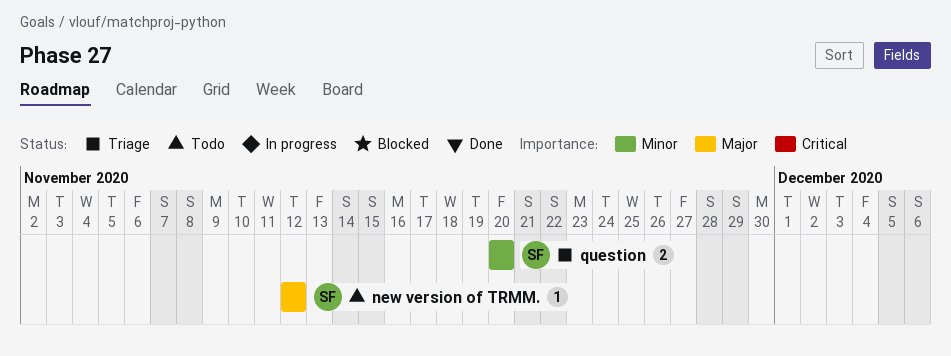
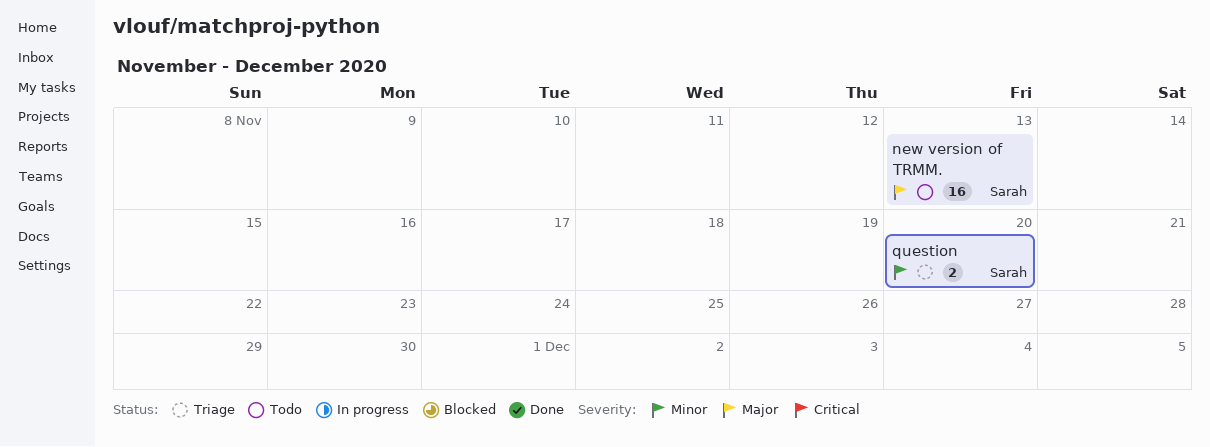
new version of TRMM., estimate: 1 -> 16
new version of TRMM., due: Nov 12 -> Nov 13

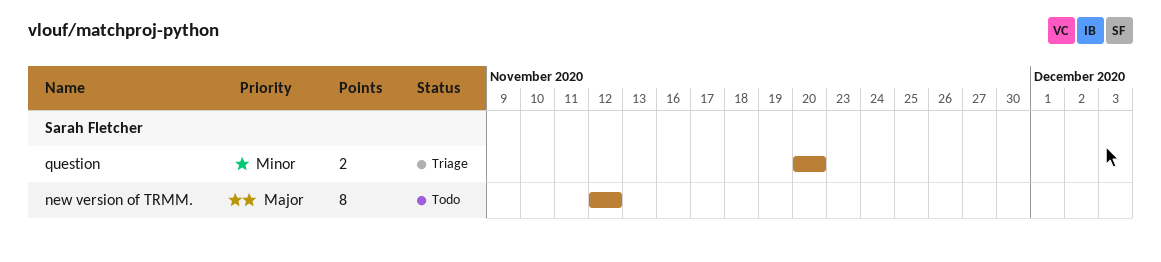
new version of TRMM., estimate: 16 -> 8
new version of TRMM., due: Nov 13 -> Nov 12

